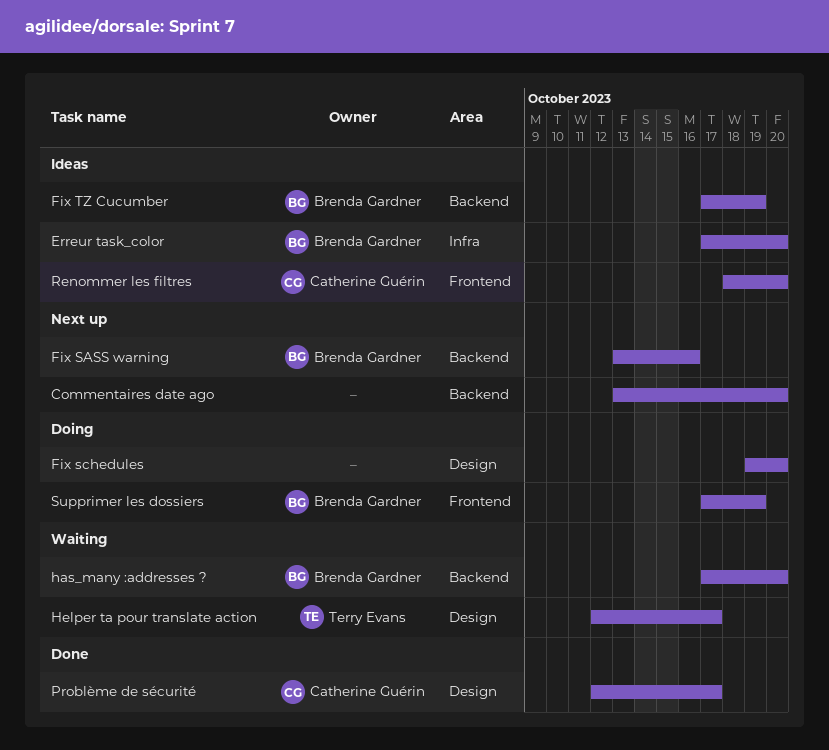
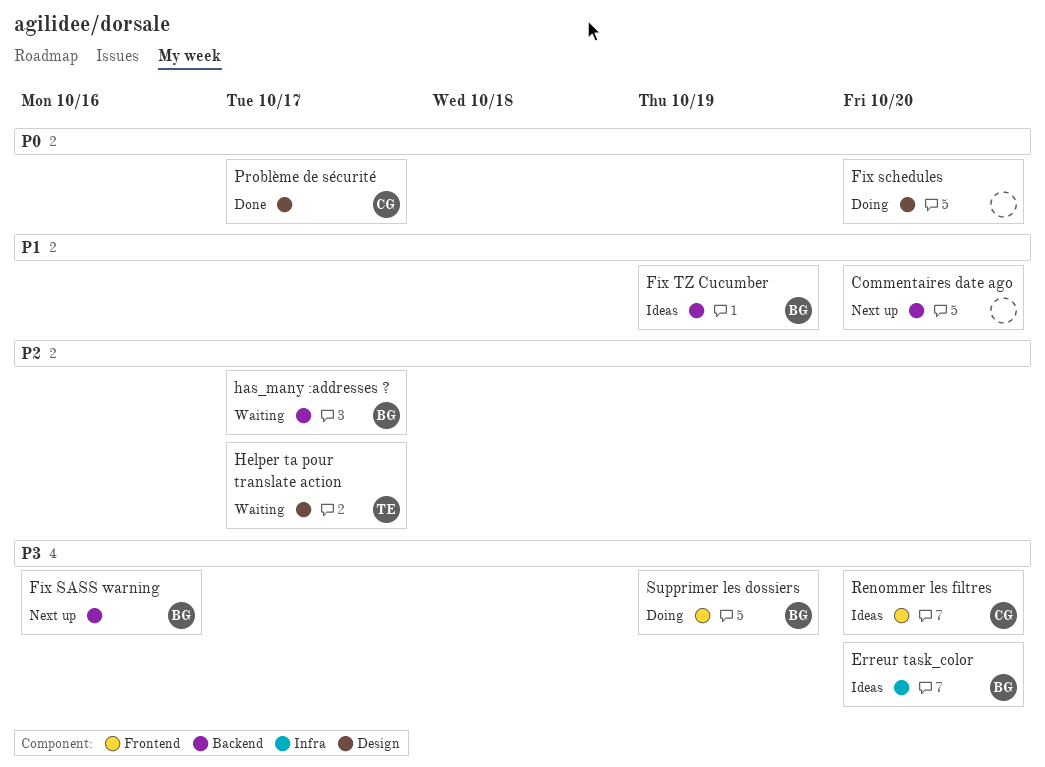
has_many :addresses ?, due: Oct 20 -> Oct 17

